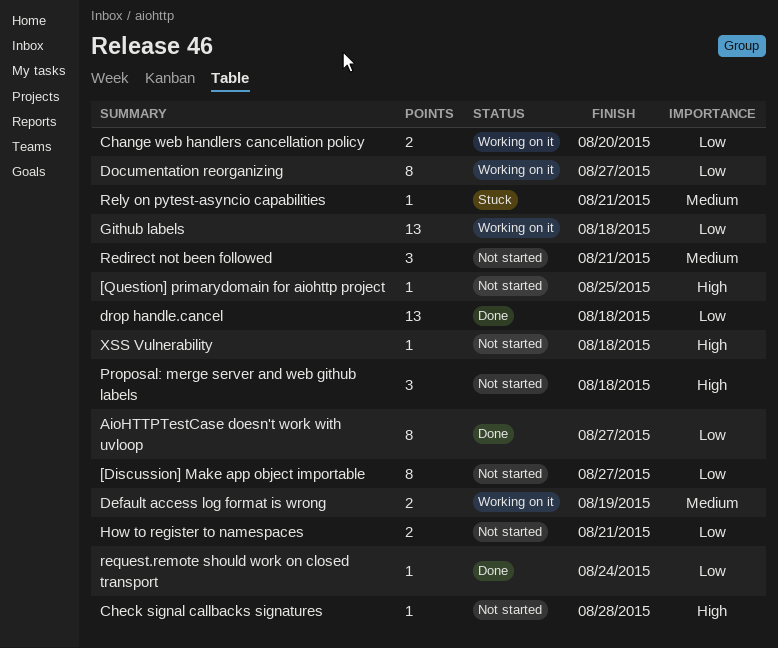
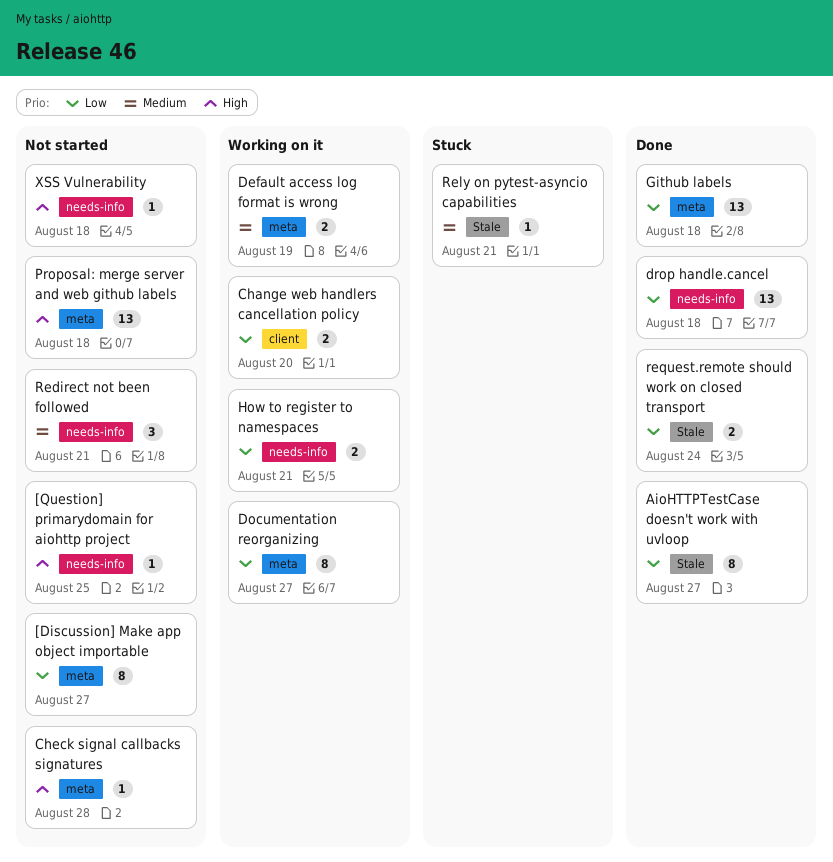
Github labels, status: Working on it -> Done
How to register to namespaces, status: Not started -> Working on it
Proposal: merge server and web github labels, estimate: 3 -> 13
request.remote should work on closed transport, estimate: 1 -> 2

